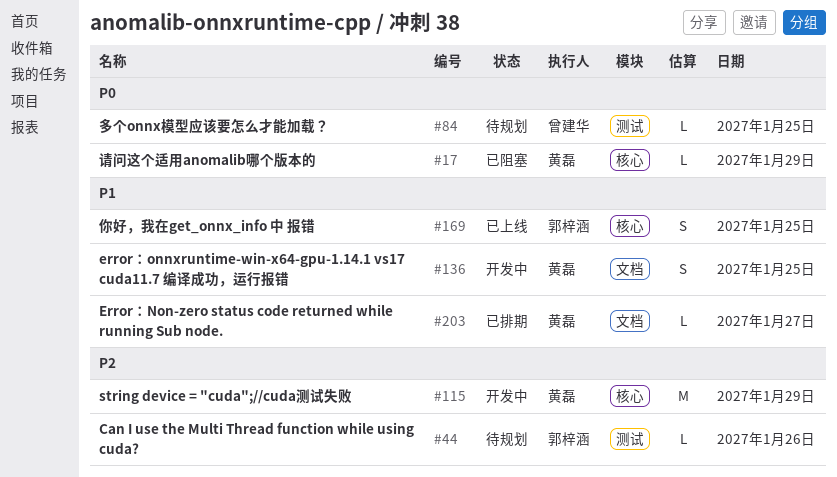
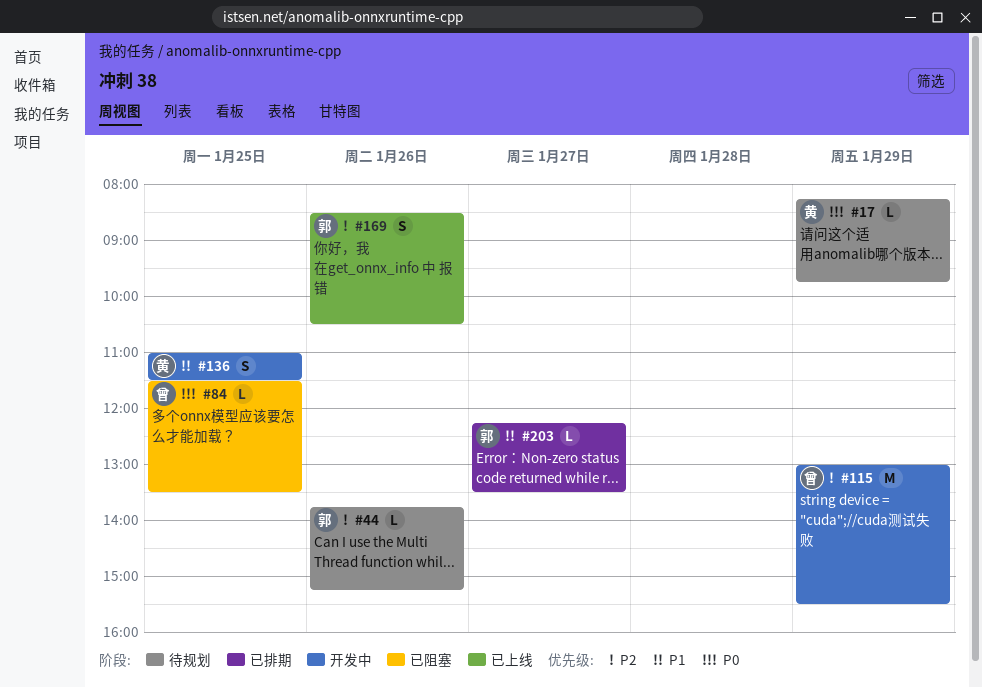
#17, status: 已阻塞 -> 待规划
#84, status: 待规划 -> 已阻塞
#115, owner: 黄磊 -> 曾建华
#169, priority: P1 -> P2
#169, day: Jan 25 -> Jan 26
#203, owner: 黄磊 -> 郭梓涵

